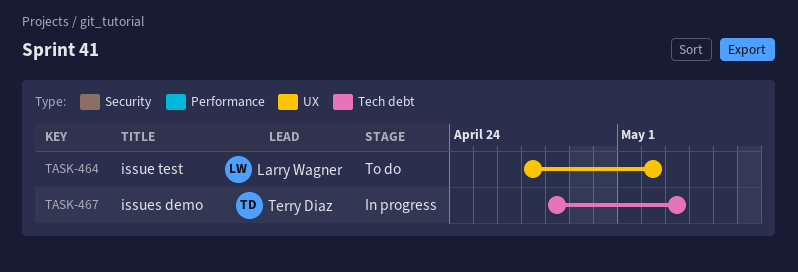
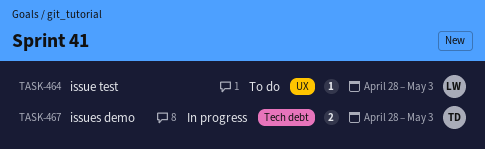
TASK-464, start: Apr 27 -> Apr 28
TASK-464, due: May 2 -> May 3

